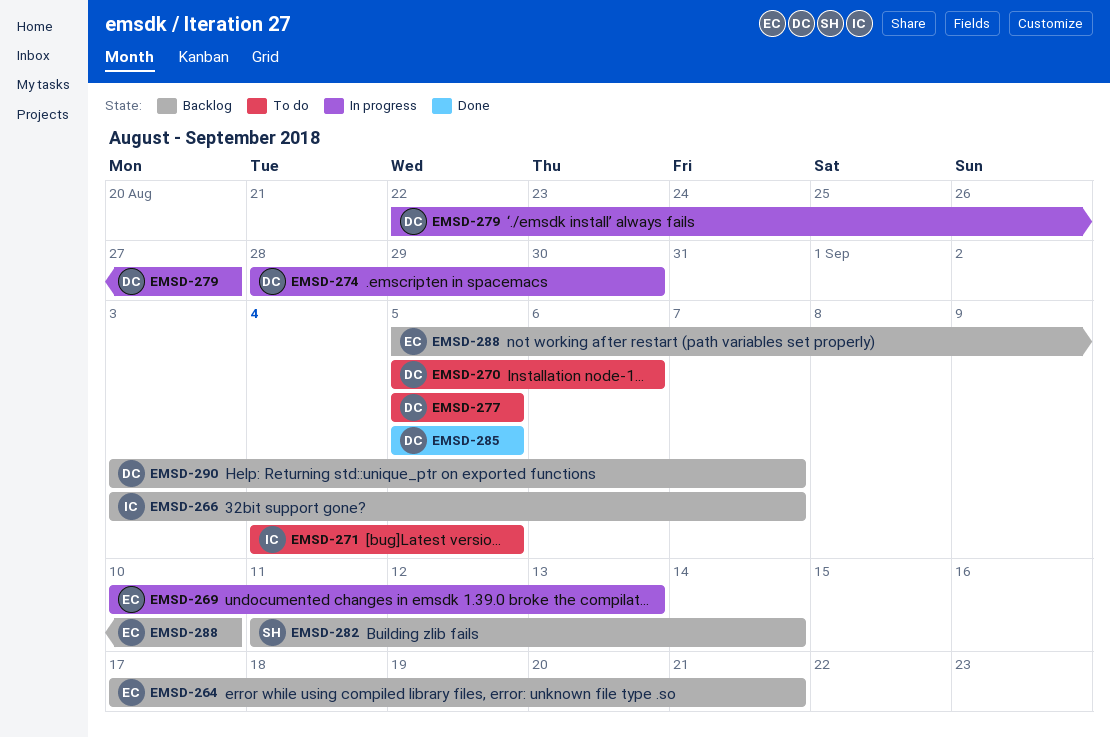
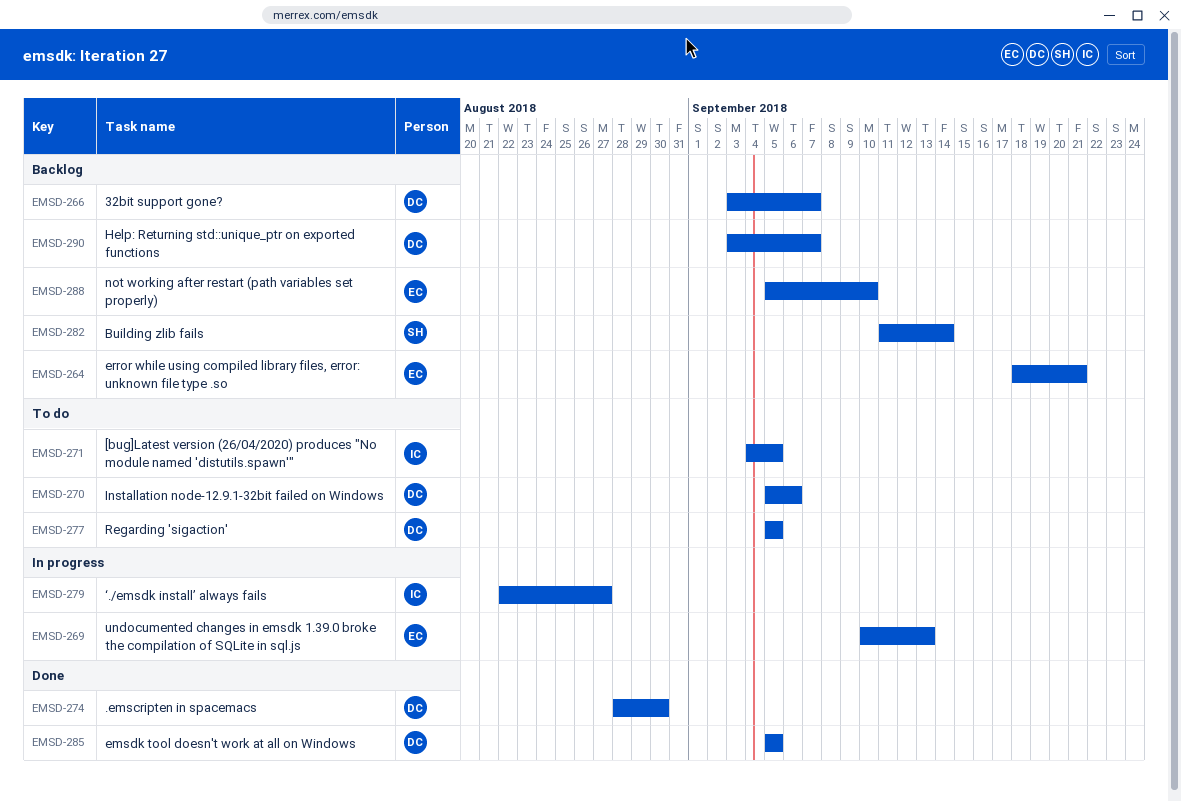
EMSD-264, start: Sep 17 -> Sep 18
EMSD-266, owner: IC -> DC
EMSD-274, status: In progress -> Done
EMSD-279, owner: DC -> IC

